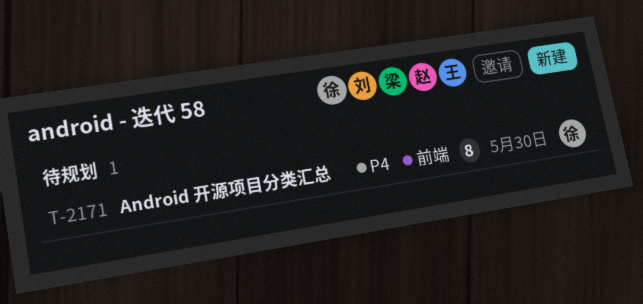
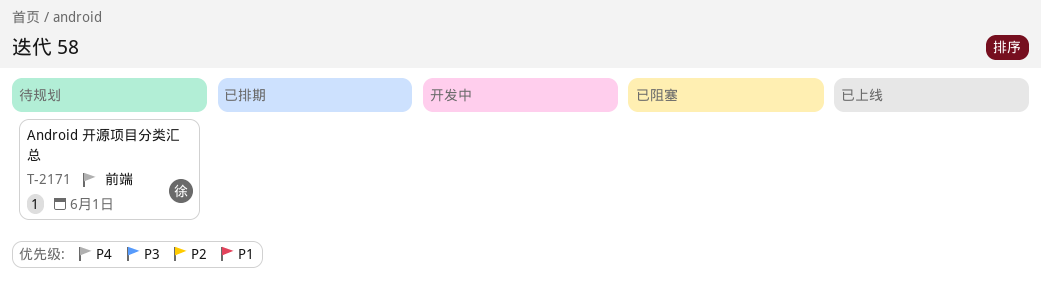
T-2171, estimate: 8 -> 1
T-2171, due: May 30 -> Jun 1

